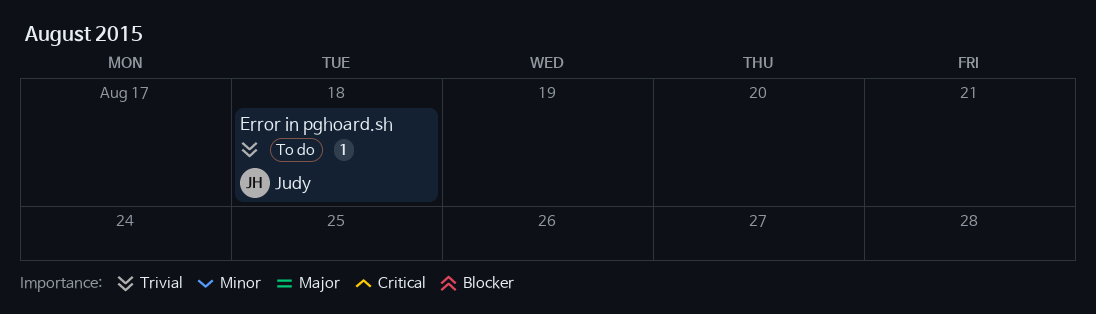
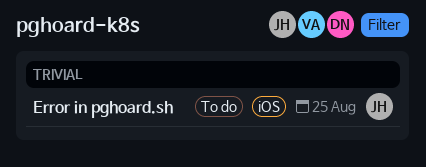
Error in pghoard.sh, due: Aug 18 -> Aug 25

